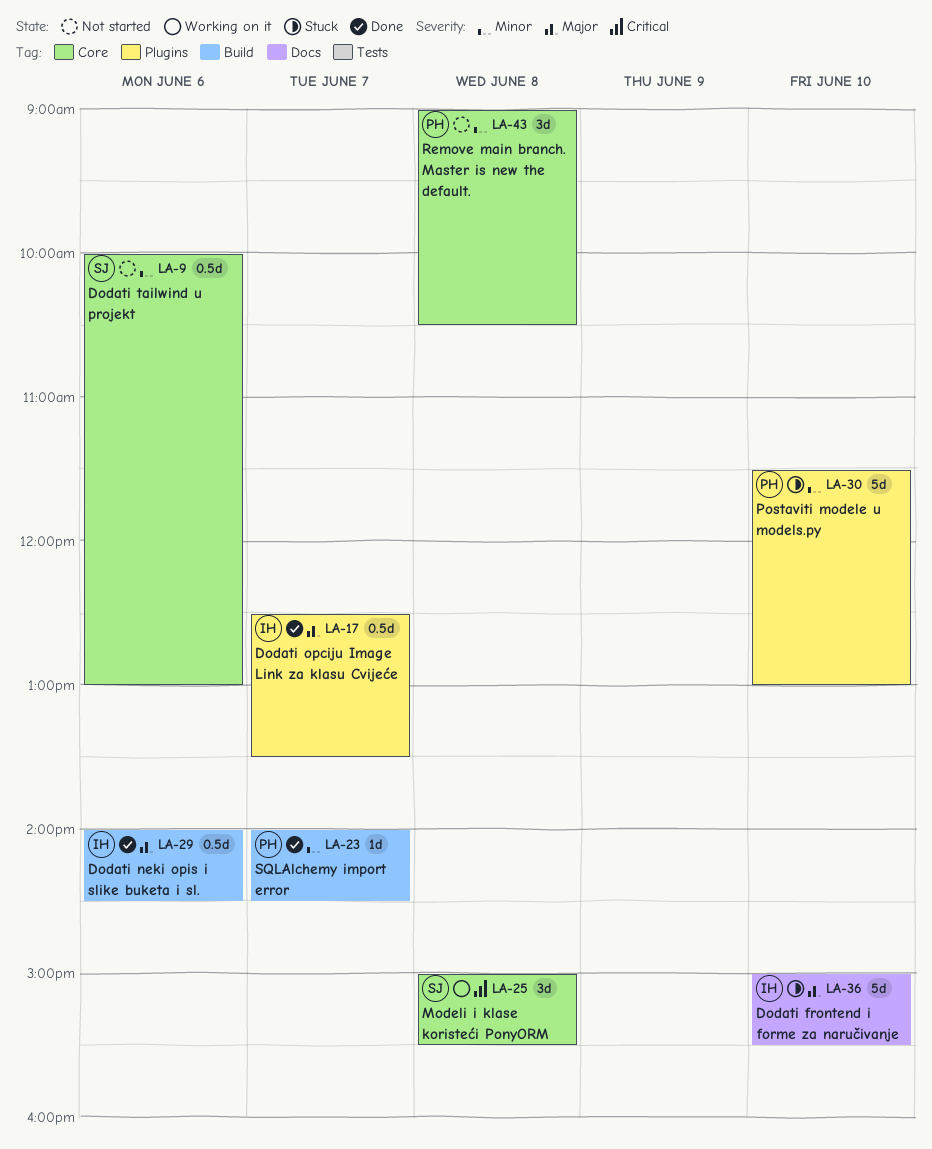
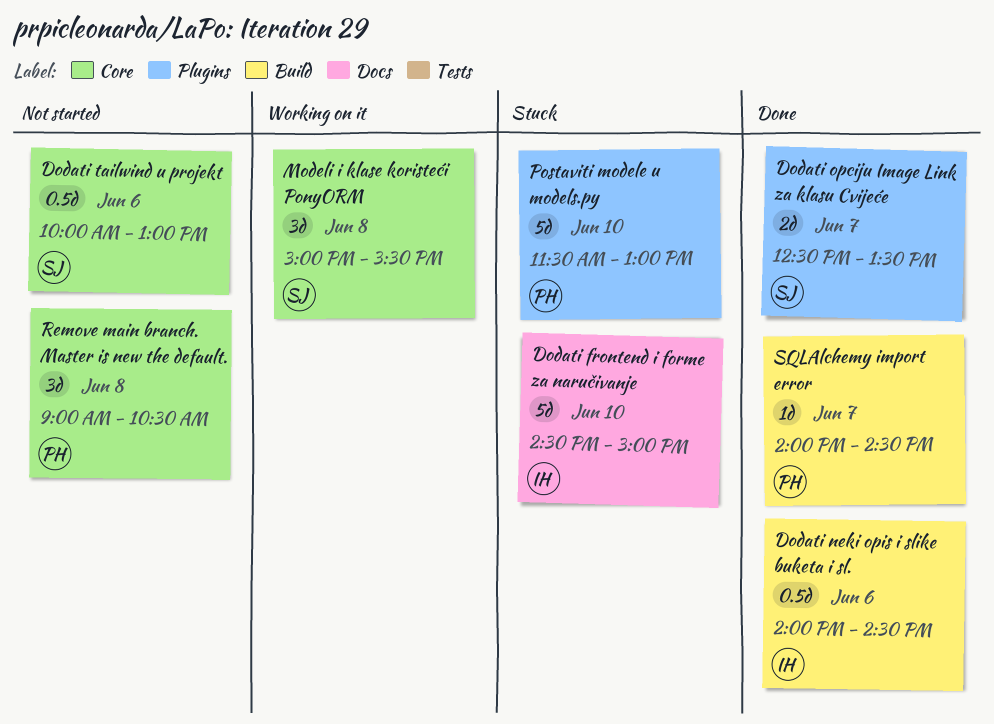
Dodati frontend i forme za naručivanje, begins: 15:00 -> 14:30
Dodati frontend i forme za naručivanje, ends: 15:30 -> 15:00
Dodati opciju Image Link za klasu Cvijeće, owner: IH -> SJ
Dodati opciju Image Link za klasu Cvijeće, estimate: 0.5d -> 2d

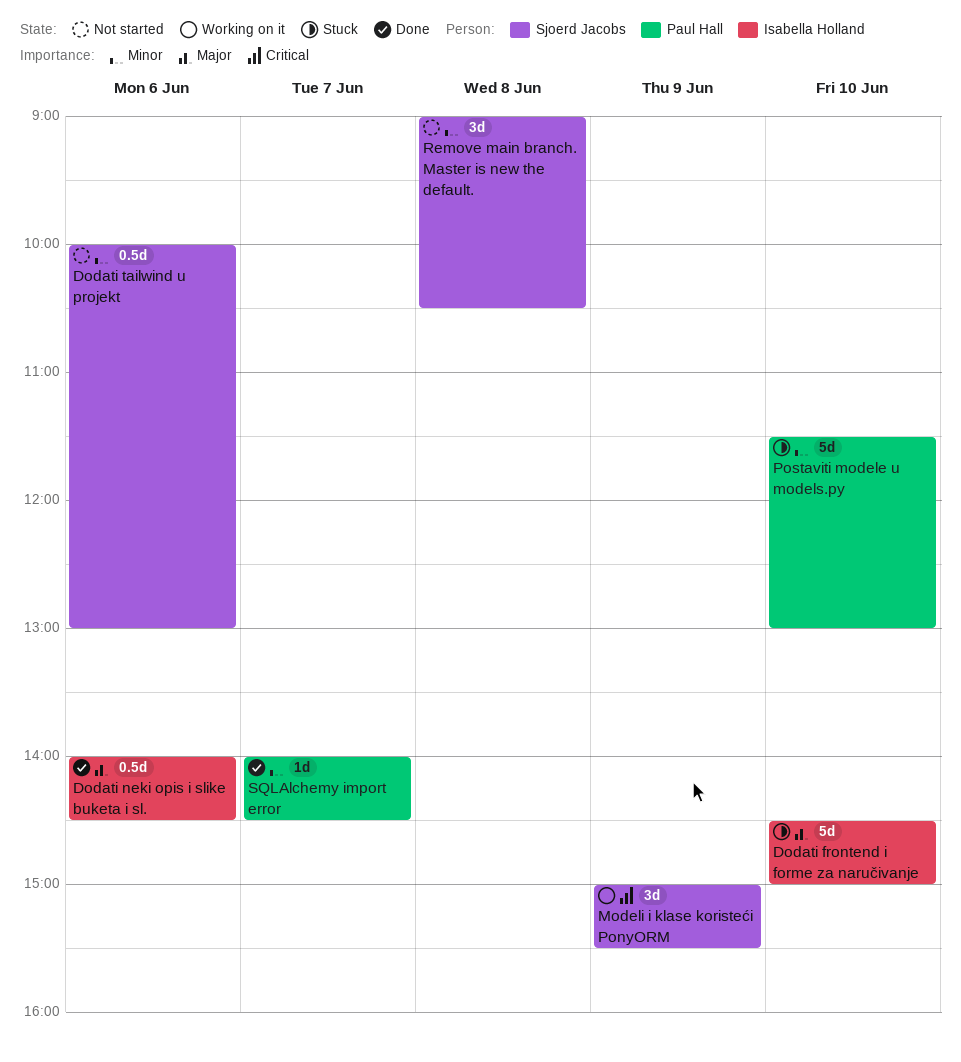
Dodati opciju Image Link za klasu Cvijeće: present -> none
Modeli i klase koristeći PonyORM, day: Jun 8 -> Jun 9
Remove main branch. Master is new the default., owner: Paul Hall -> Sjoerd Jacobs

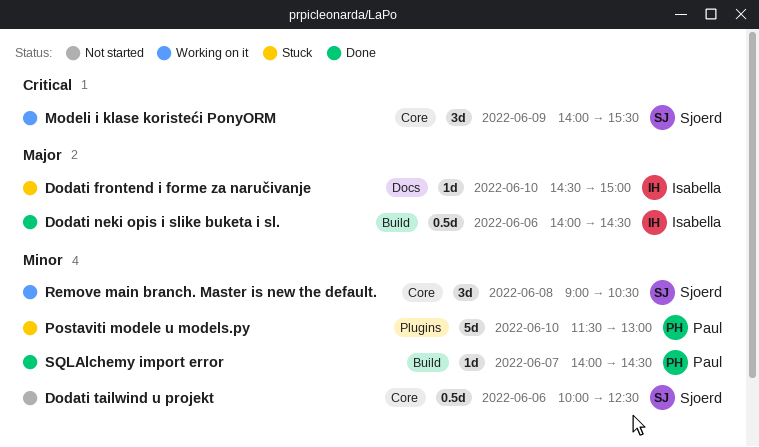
Dodati frontend i forme za naručivanje, estimate: 5d -> 1d
Dodati tailwind u projekt, ends: 13:00 -> 12:30
Modeli i klase koristeći PonyORM, begins: 15:00 -> 14:00
Remove main branch. Master is new the default., status: Not started -> Working on it

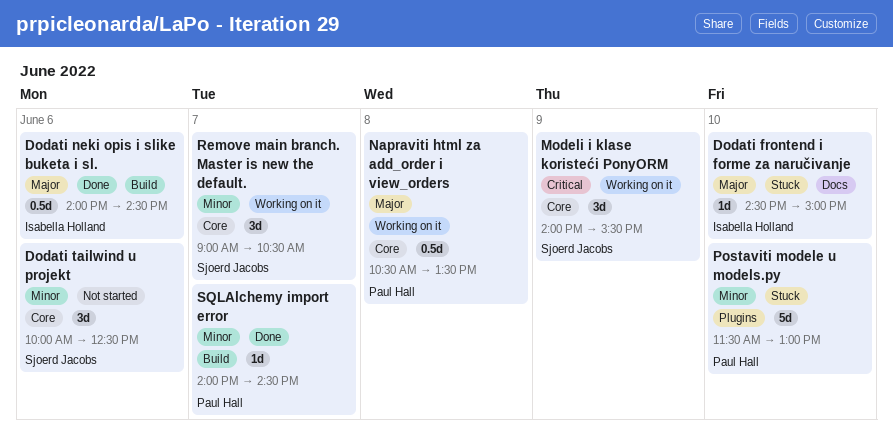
Dodati tailwind u projekt, estimate: 0.5d -> 3d
Napraviti html za add_order i view_orders: none -> present
Remove main branch. Master is new the default., day: Jun 8 -> Jun 7

